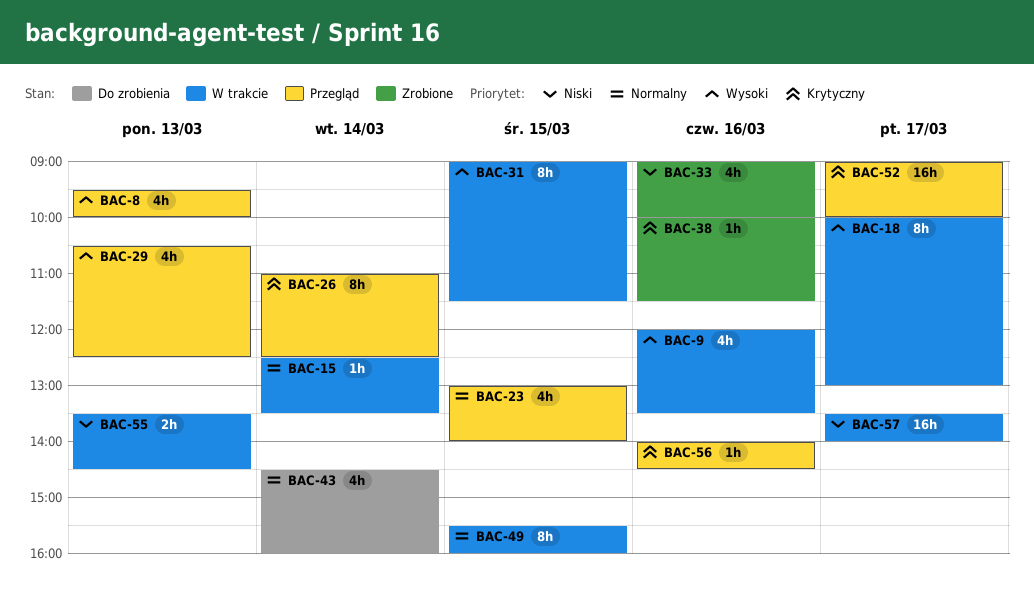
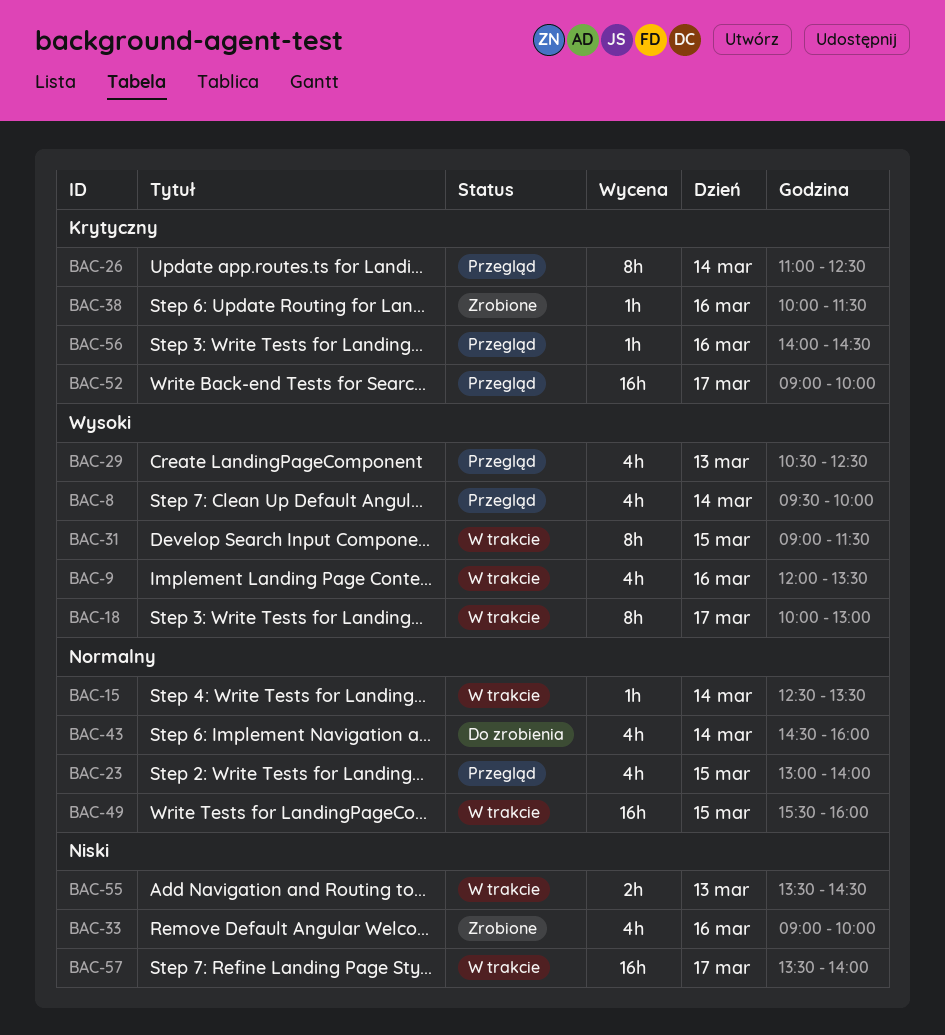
BAC-8, day: Mar 13 -> Mar 14
BAC-49, estimate: 8h -> 16h

